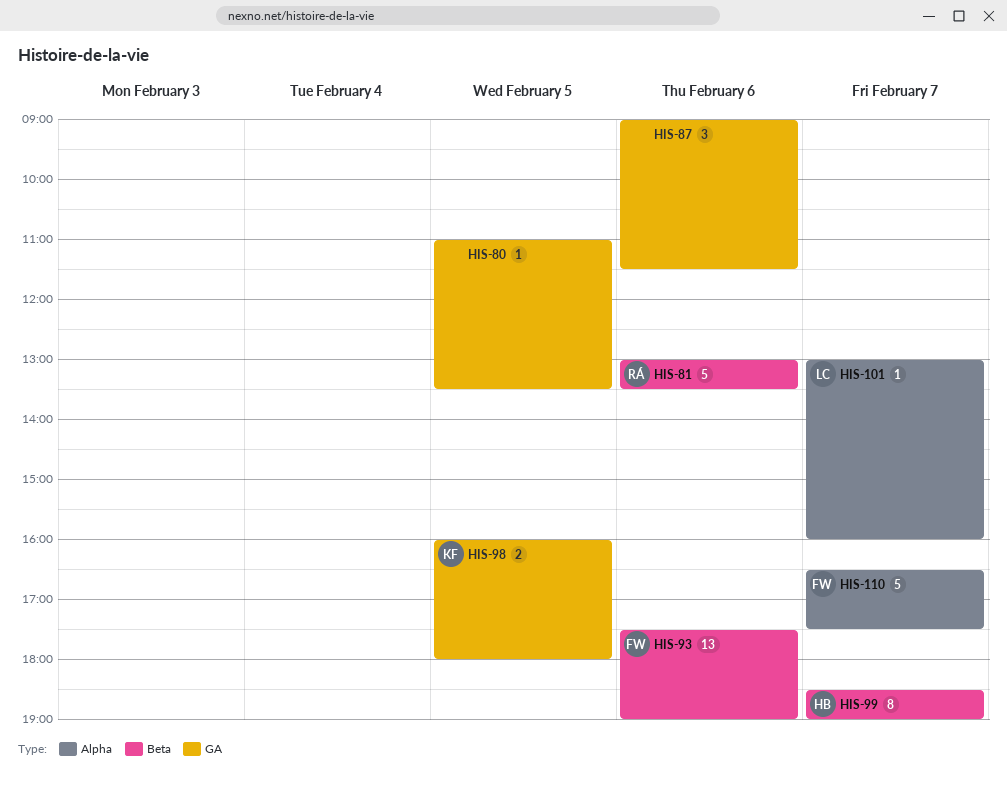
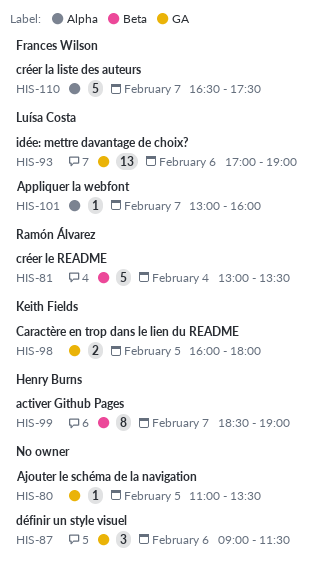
HIS-81, day: Feb 6 -> Feb 4
HIS-93, owner: Frances Wilson -> Luísa Costa
HIS-93, label: Beta -> GA
HIS-93, begins: 17:30 -> 17:00

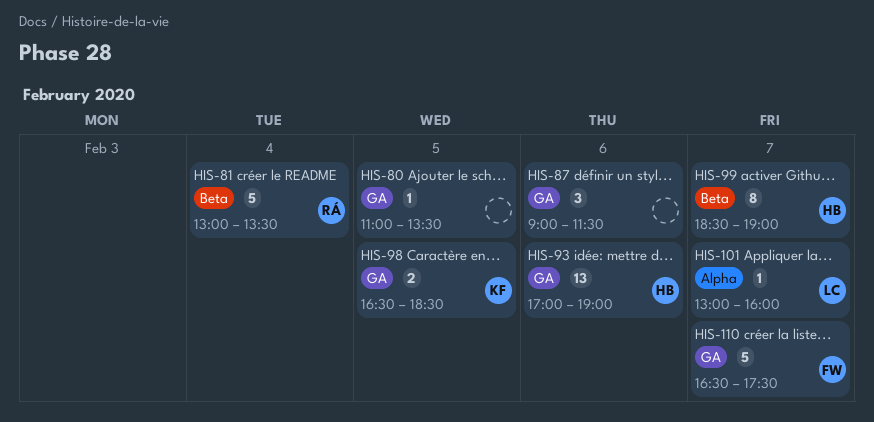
HIS-93, owner: Luísa Costa -> Henry Burns
HIS-98, begins: 16:00 -> 16:30
HIS-98, ends: 18:00 -> 18:30
HIS-110, label: Alpha -> GA

